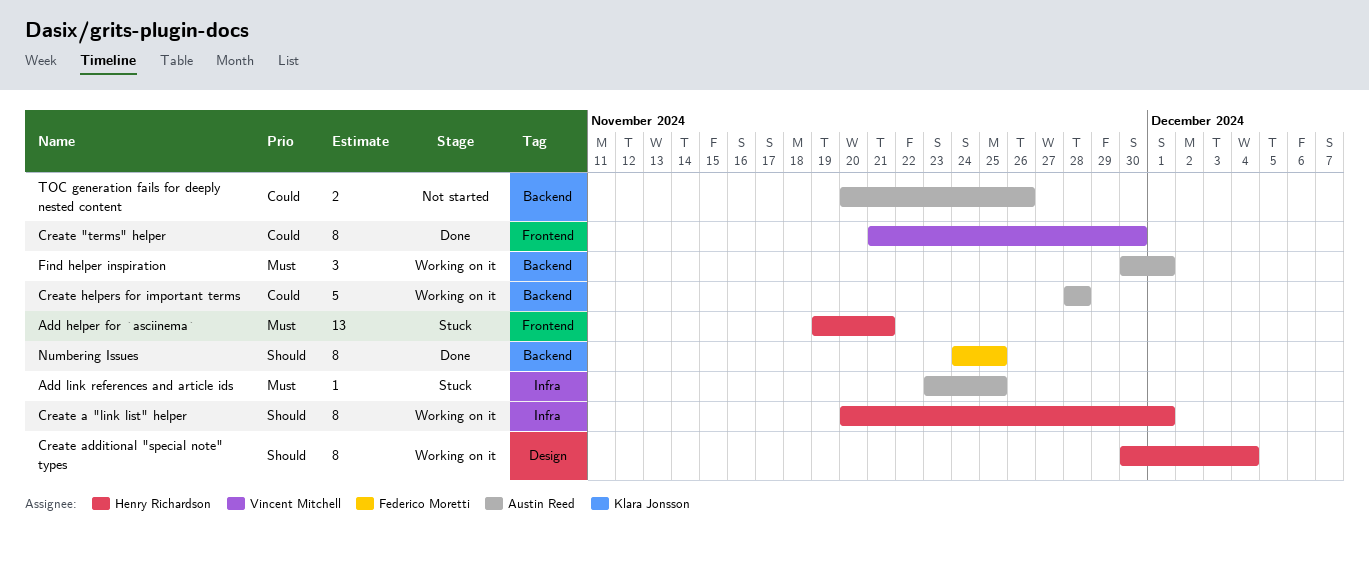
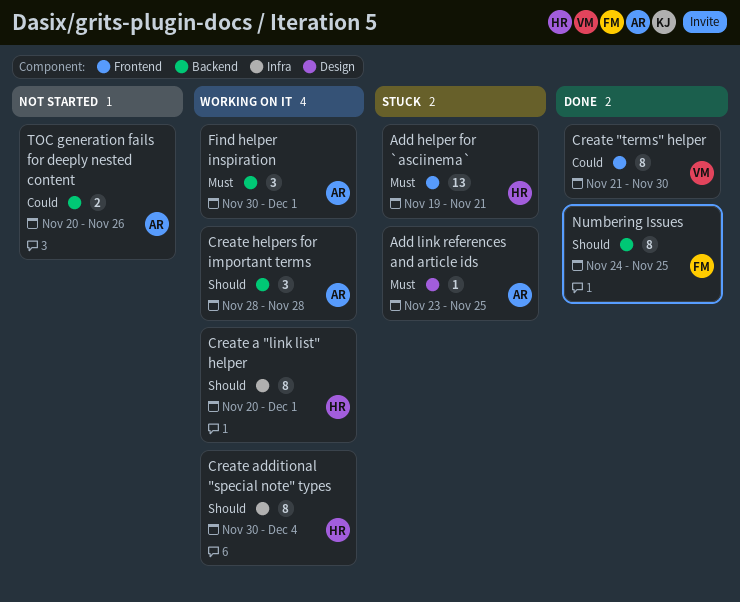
Add link references and article ids, label: Infra -> Design
Create additional "special note" types, label: Design -> Infra
Create helpers for important terms, priority: Could -> Should
Create helpers for important terms, estimate: 5 -> 3

